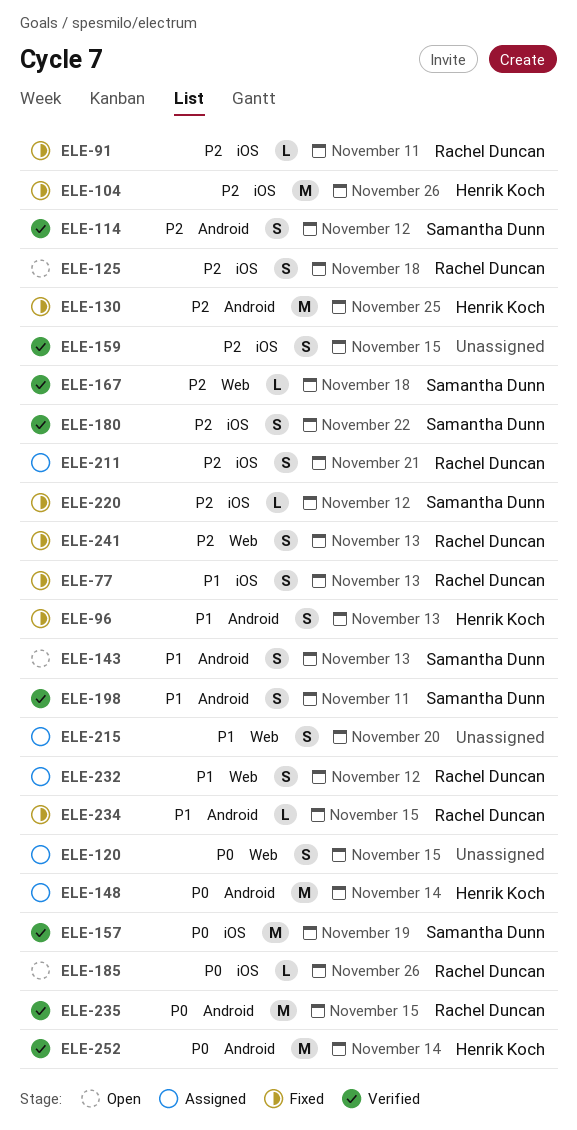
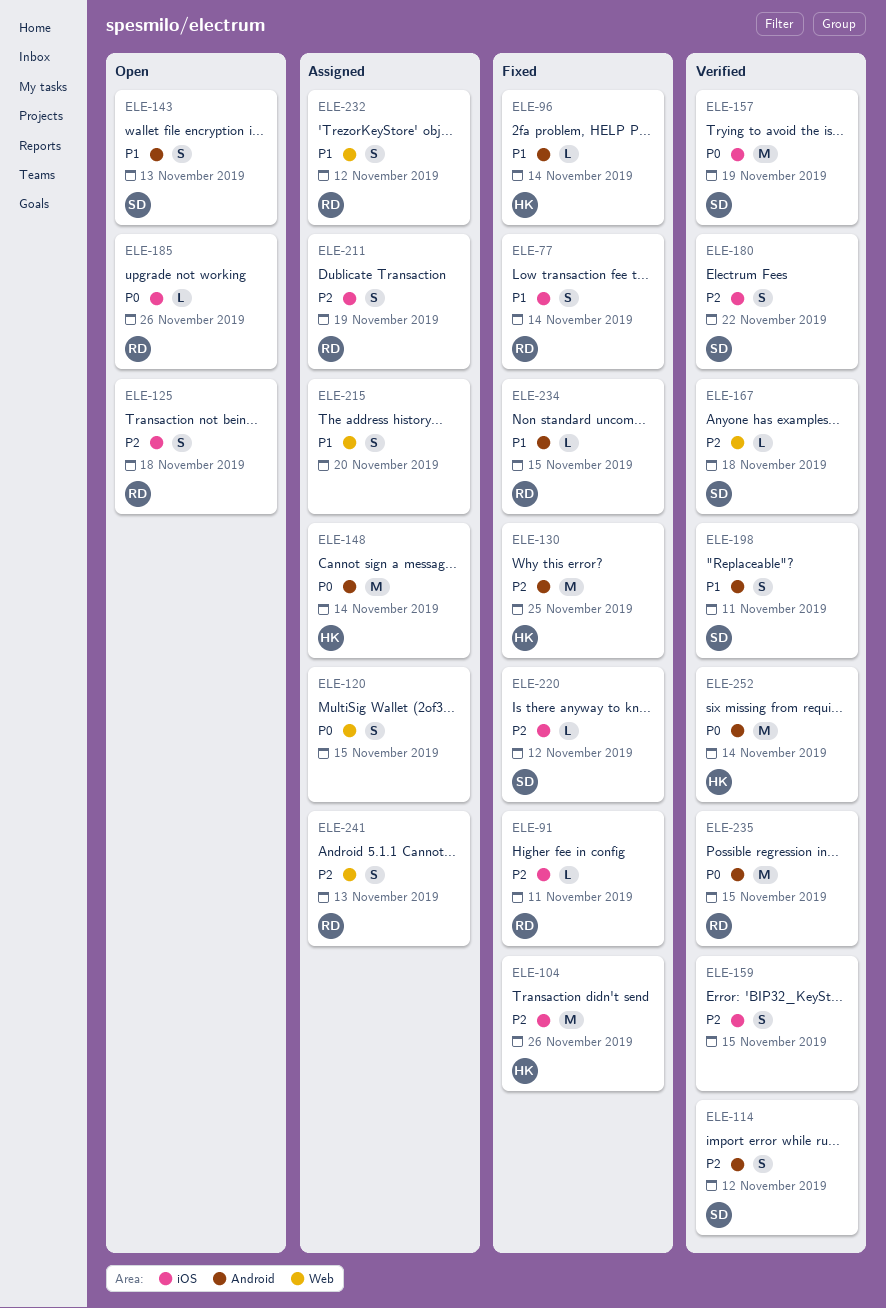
ELE-77, due: Nov 13 -> Nov 14
ELE-96, estimate: S -> L
ELE-96, due: Nov 13 -> Nov 14
ELE-211, due: Nov 21 -> Nov 19
ELE-241, status: Fixed -> Assigned

